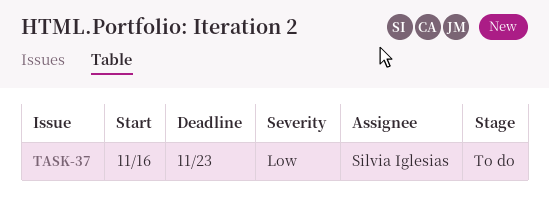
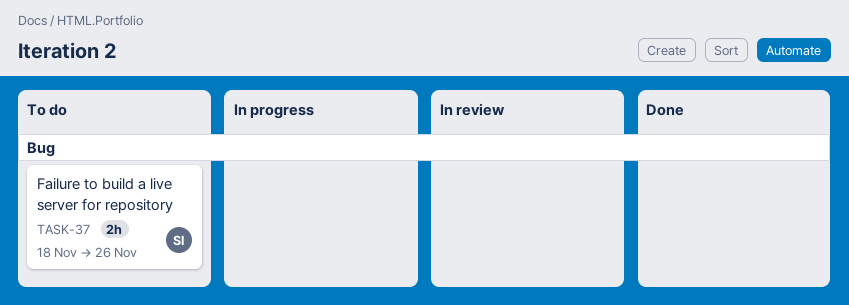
TASK-37, start: Nov 16 -> Nov 18
TASK-37, due: Nov 23 -> Nov 26

